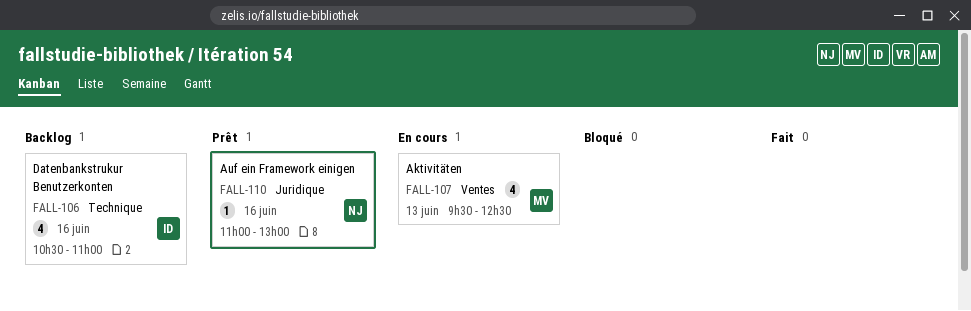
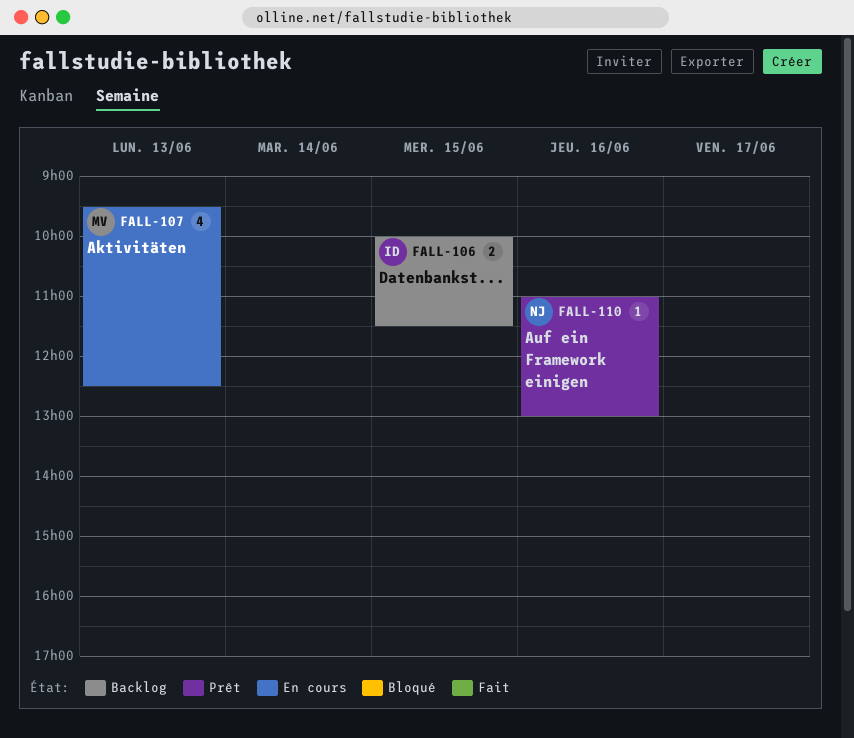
FALL-106, estimate: 4 -> 2
FALL-106, day: Jun 16 -> Jun 15
FALL-106, begins: 10:30 -> 10:00
FALL-106, ends: 11:00 -> 11:30

